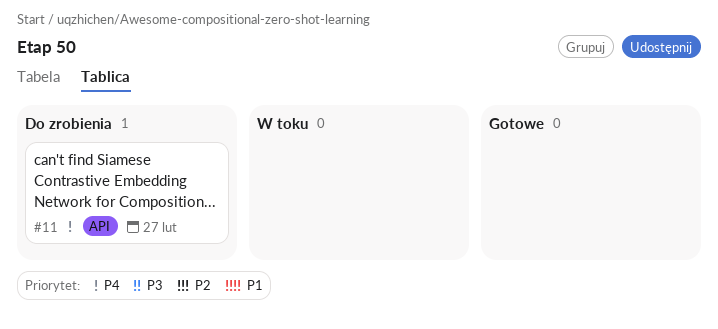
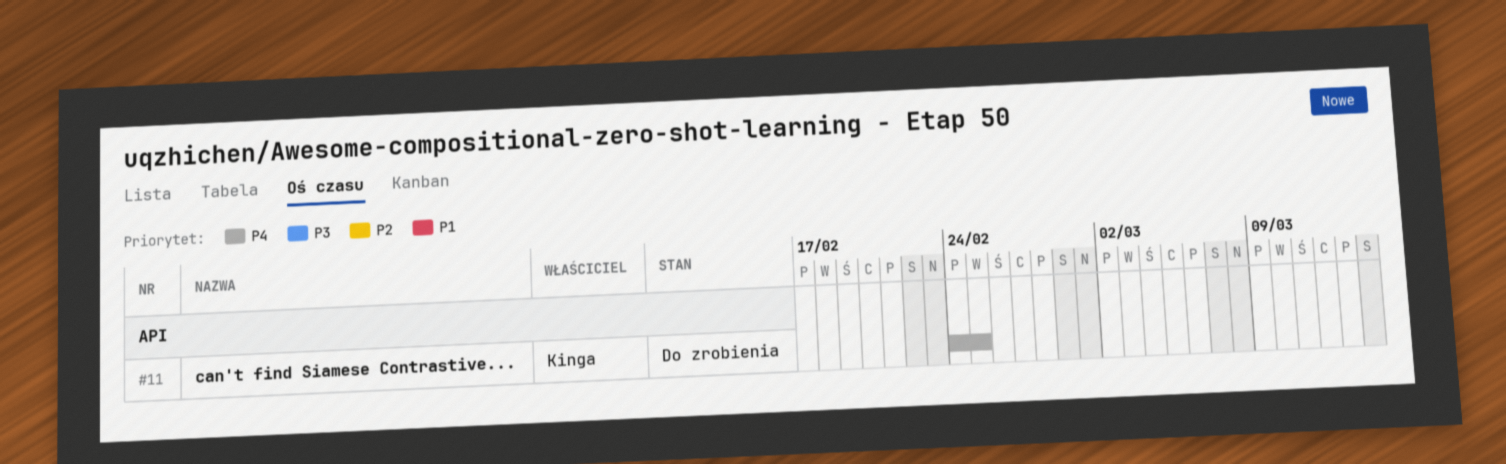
#11, due: Feb 27 -> Feb 25

